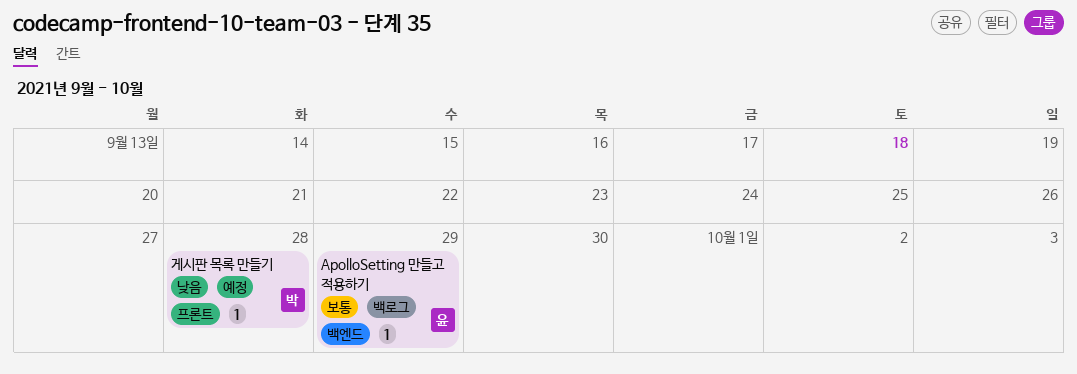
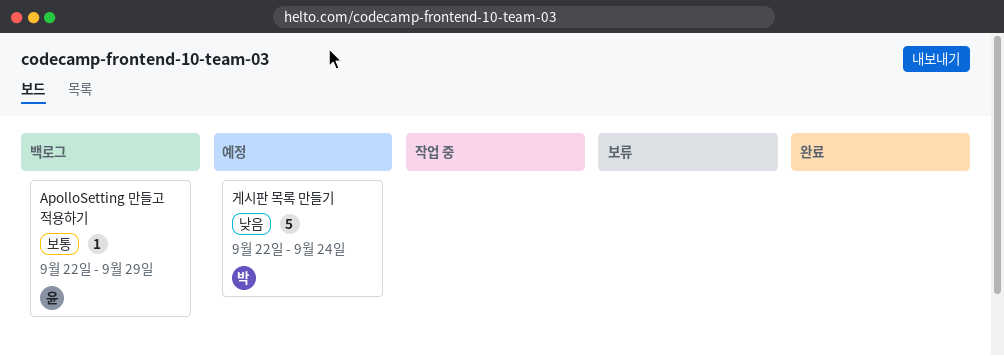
게시판 목록 만들기, estimate: 1 -> 5
게시판 목록 만들기, due: Sep 28 -> Sep 24

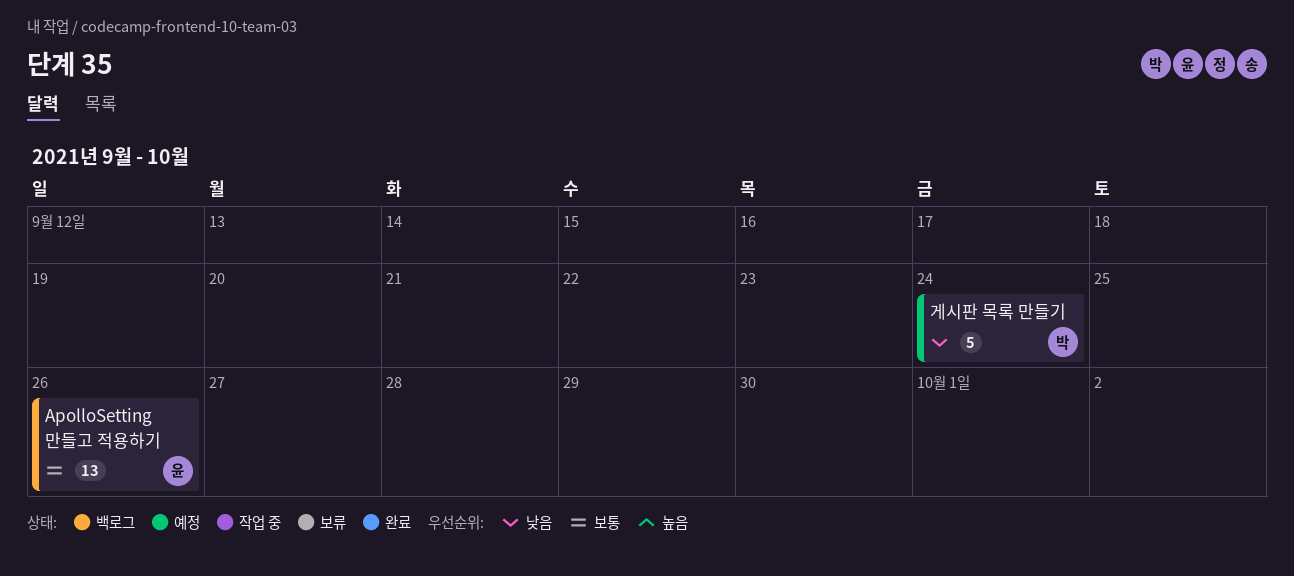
ApolloSetting 만들고 적용하기, estimate: 1 -> 13
ApolloSetting 만들고 적용하기, due: Sep 29 -> Sep 26

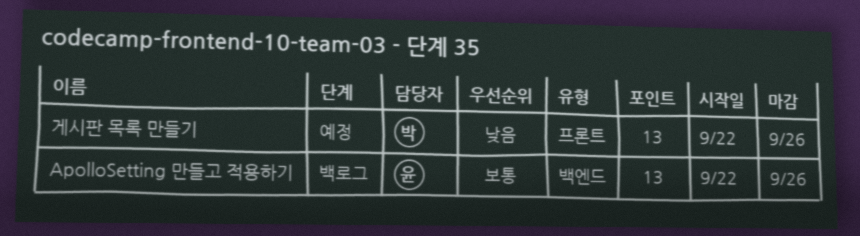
게시판 목록 만들기, estimate: 5 -> 13
게시판 목록 만들기, due: Sep 24 -> Sep 26

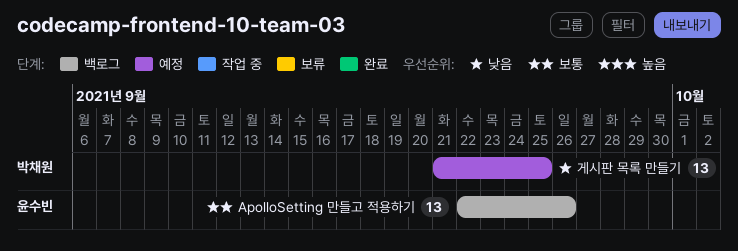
게시판 목록 만들기, start: Sep 22 -> Sep 21
게시판 목록 만들기, due: Sep 26 -> Sep 25

